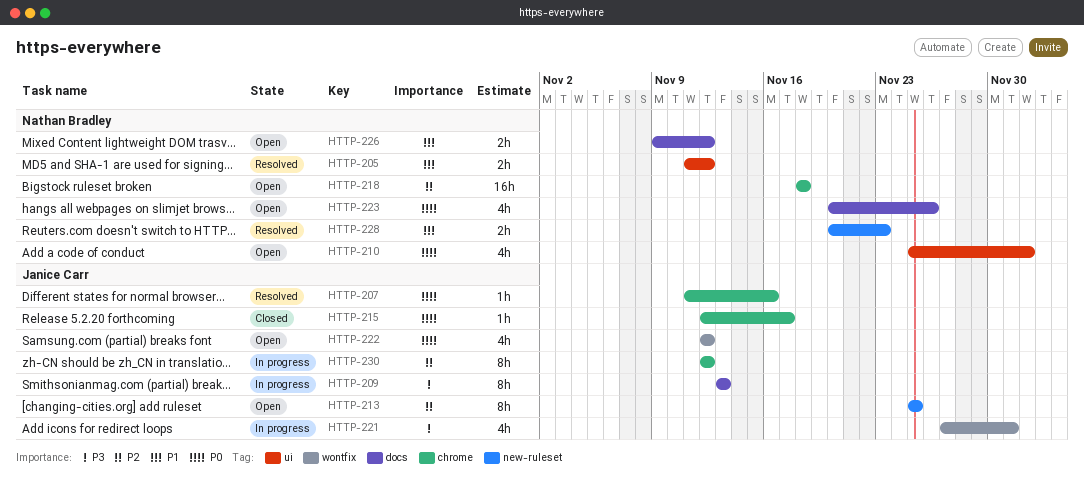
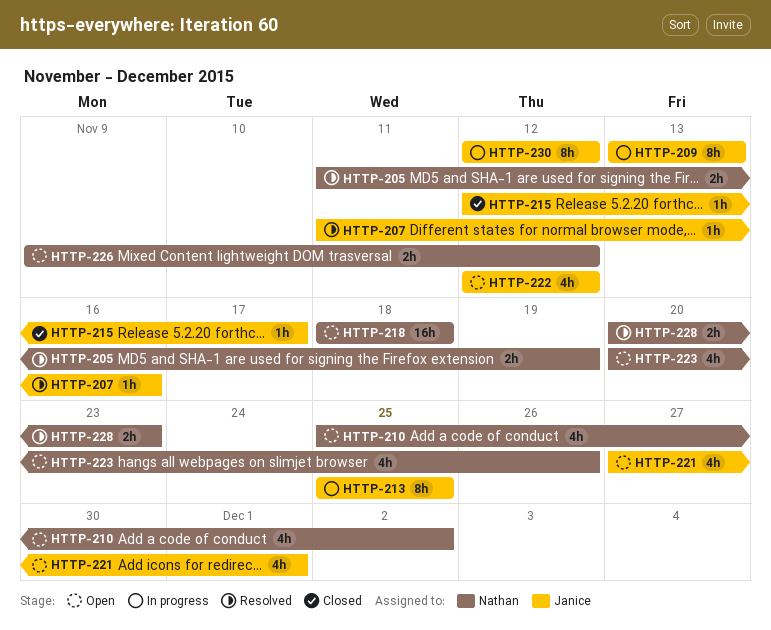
HTTP-205, due: Nov 12 -> Nov 19
HTTP-213, status: Open -> In progress
HTTP-221, status: In progress -> Open

